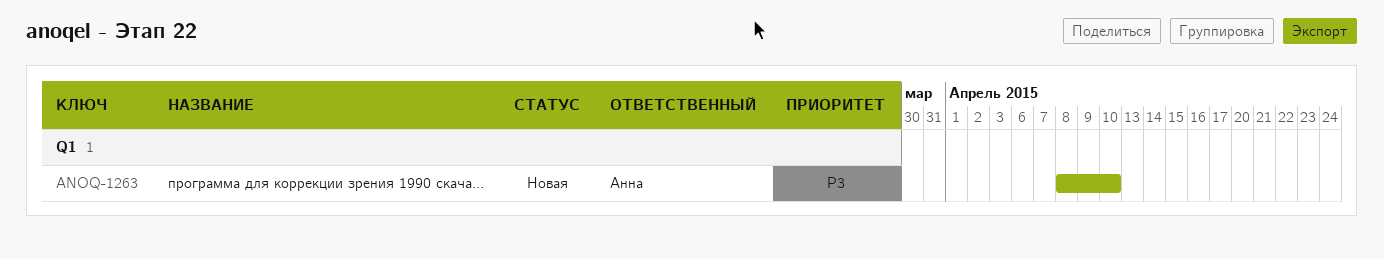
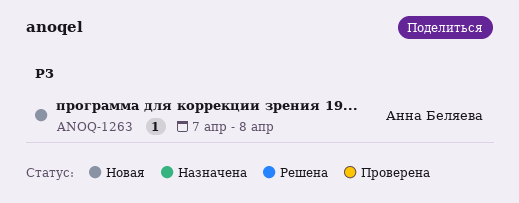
ANOQ-1263, start: Apr 8 -> Apr 7
ANOQ-1263, due: Apr 10 -> Apr 8

